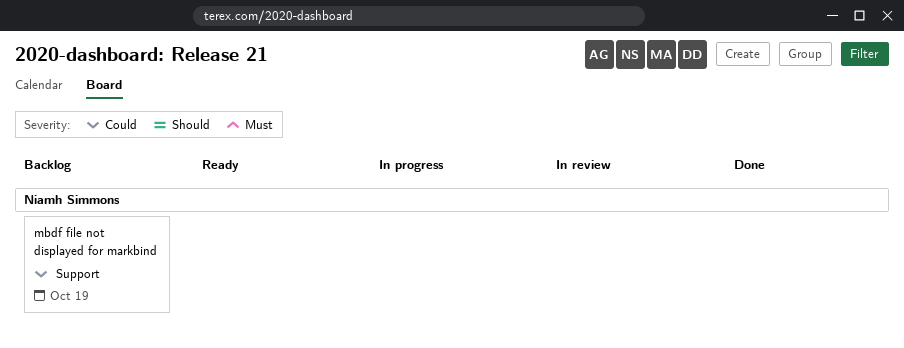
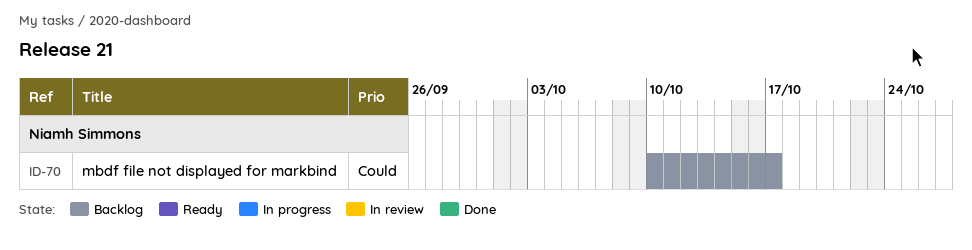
mbdf file not displayed for markbind, due: Oct 19 -> Oct 17

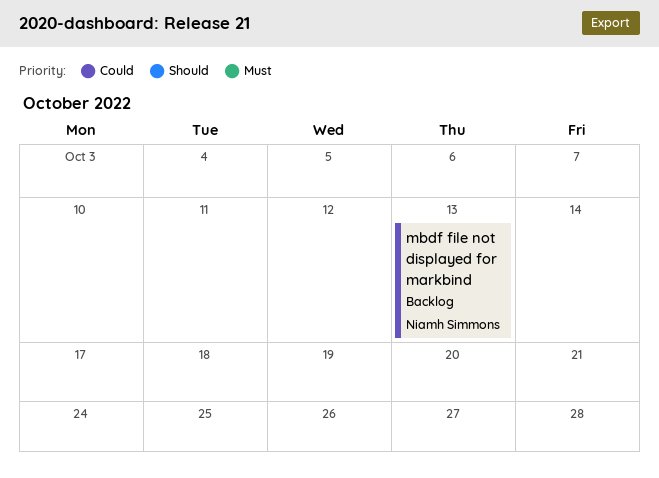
mbdf file not displayed for markbind, due: Oct 17 -> Oct 13

